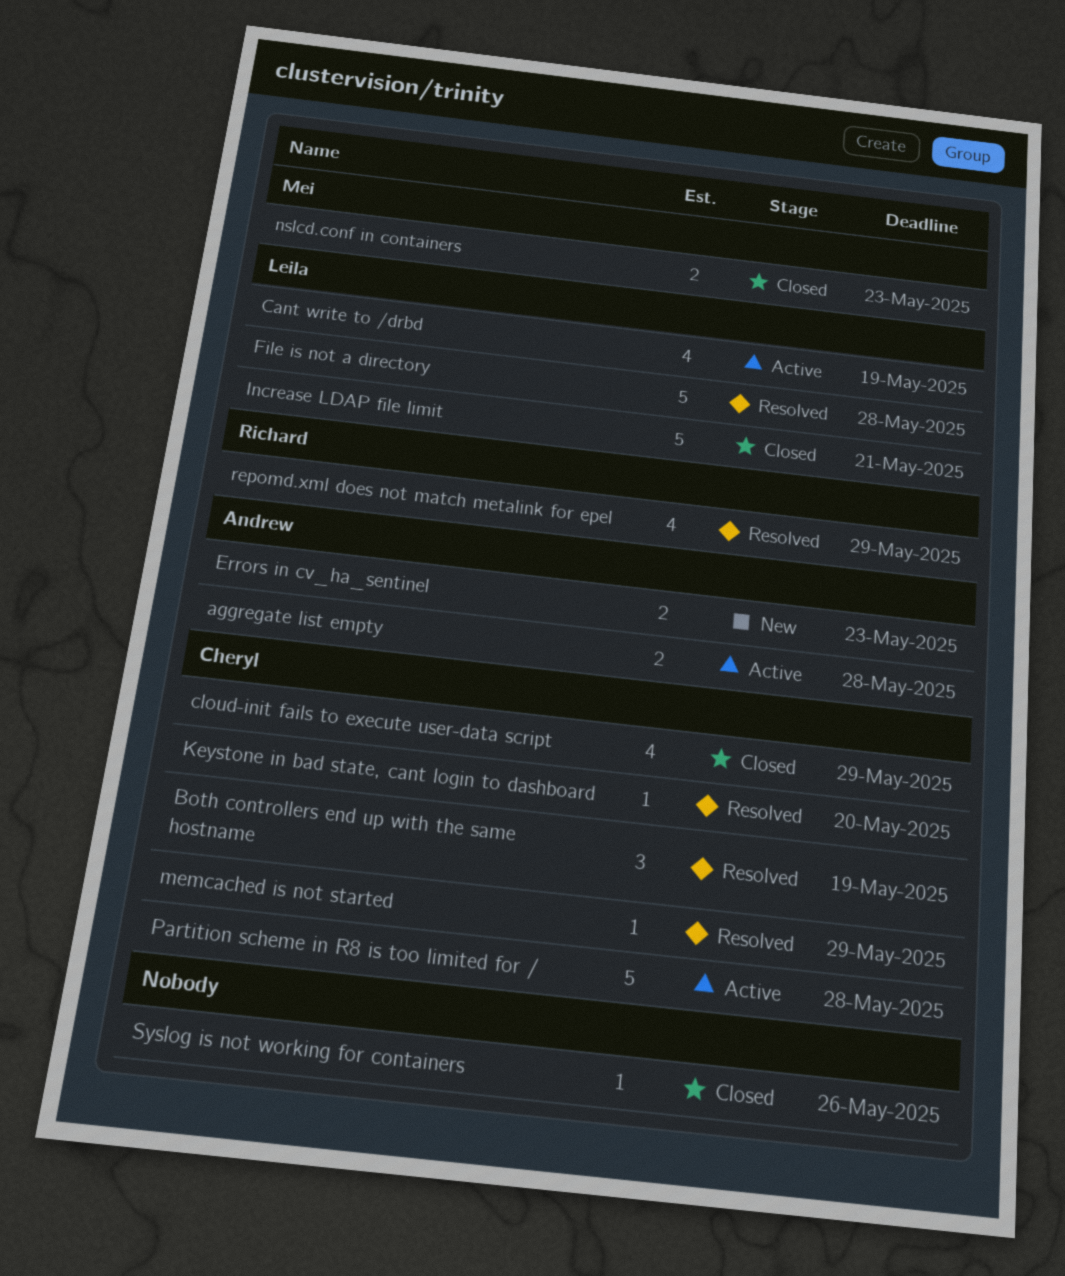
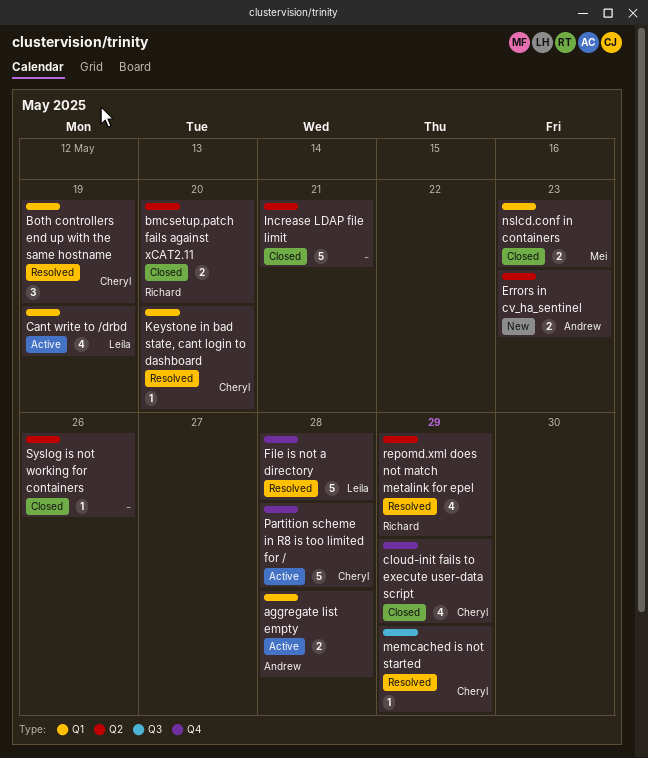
bmcsetup.patch fails against xCAT2.11: none -> present
Increase LDAP file limit, owner: Leila -> none

